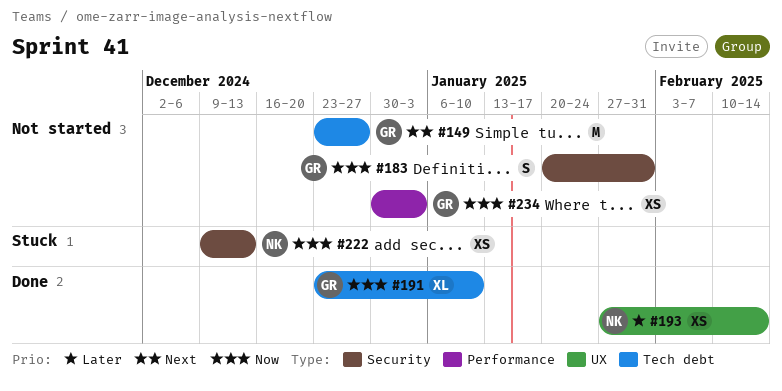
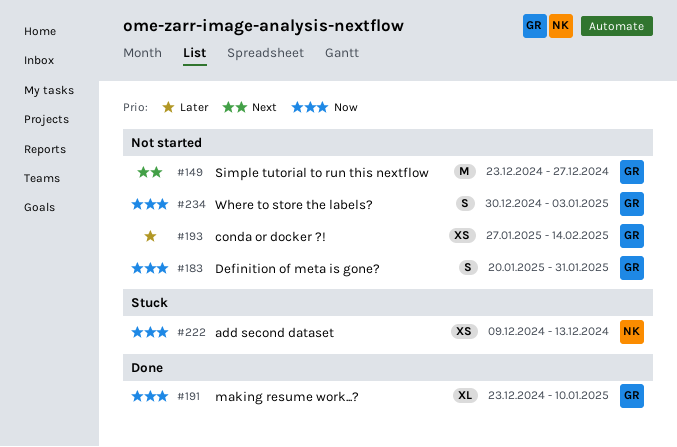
#193, status: Done -> Not started
#193, owner: NK -> GR
#234, estimate: XS -> S

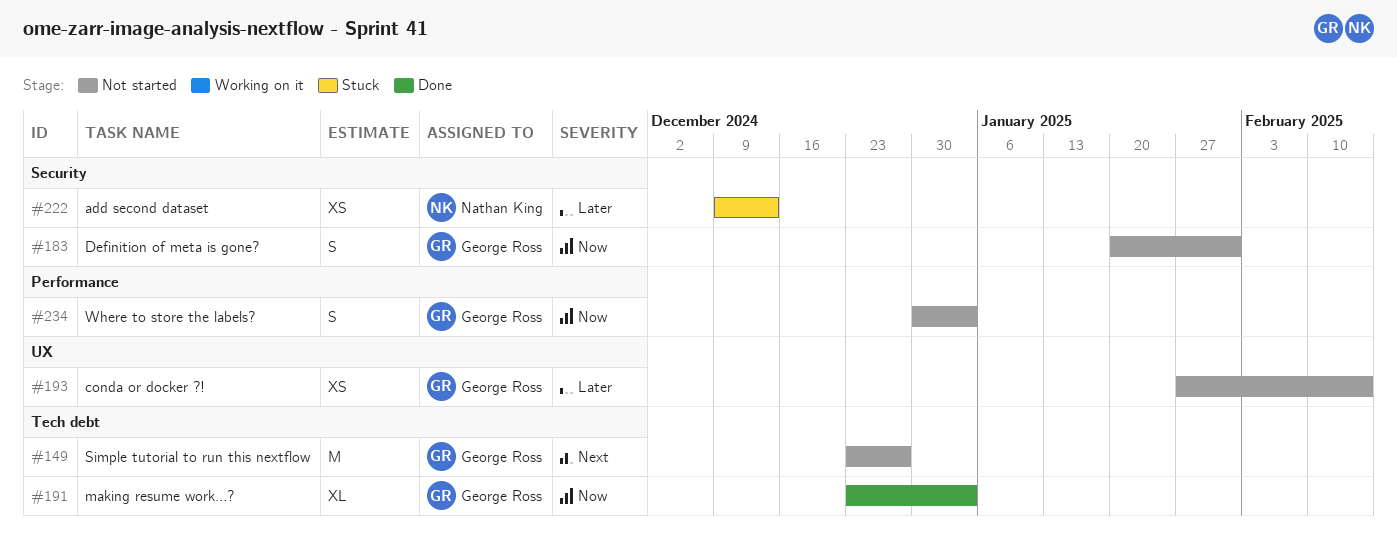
#191, due: Jan 10 -> Jan 3
#222, priority: Now -> Later

